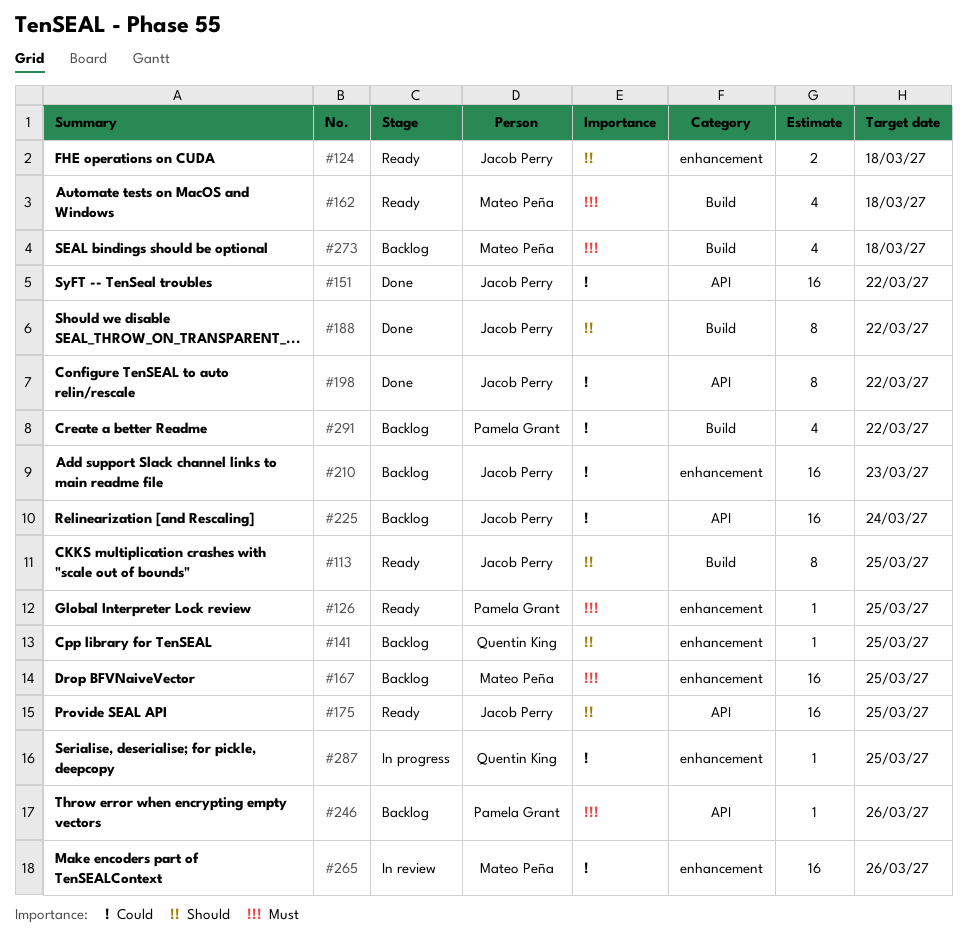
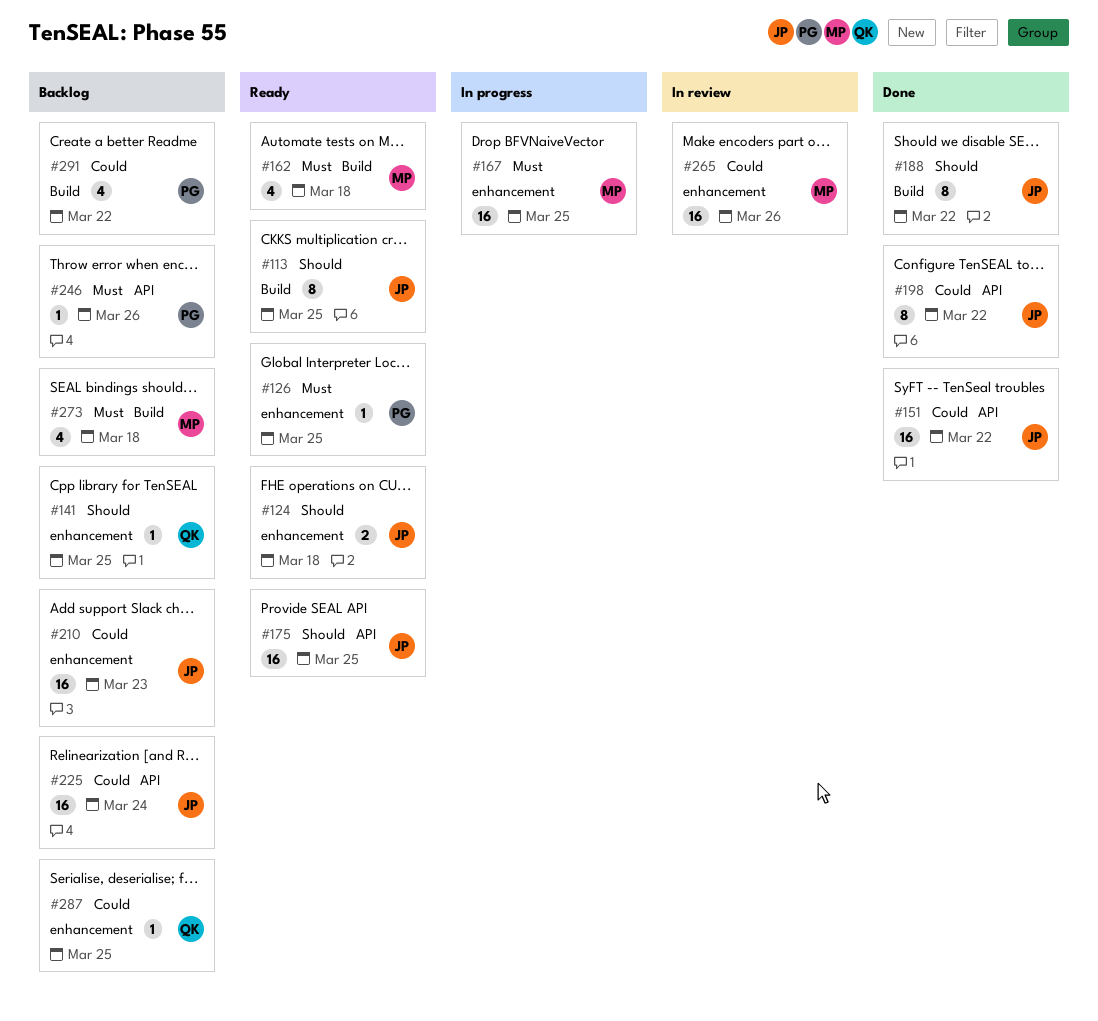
#167, status: Backlog -> In progress
#287, status: In progress -> Backlog

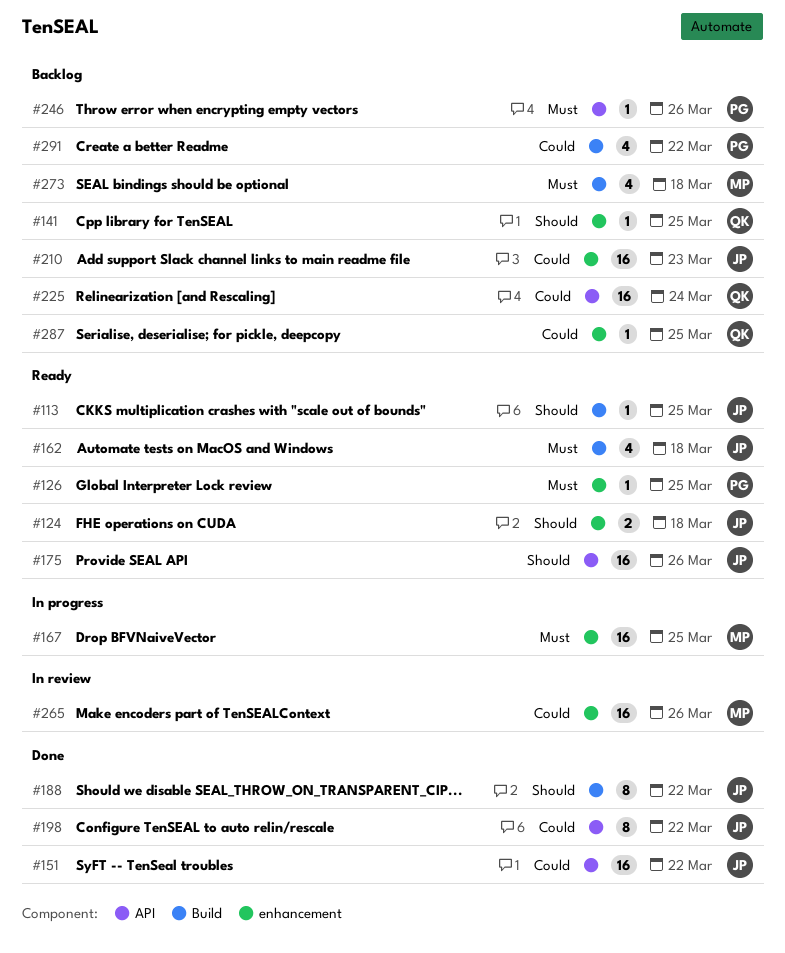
#113, estimate: 8 -> 1
#162, owner: MP -> JP
#175, due: Mar 25 -> Mar 26
#225, owner: JP -> QK

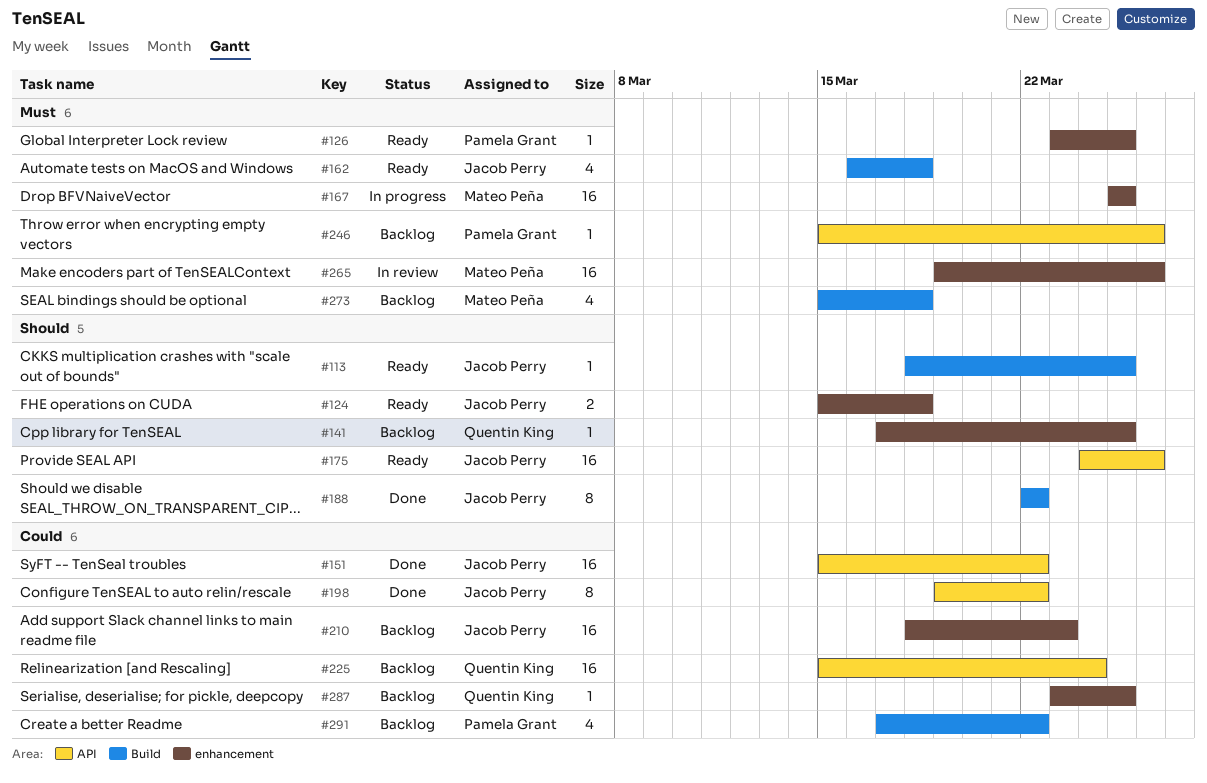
#265, priority: Could -> Must

